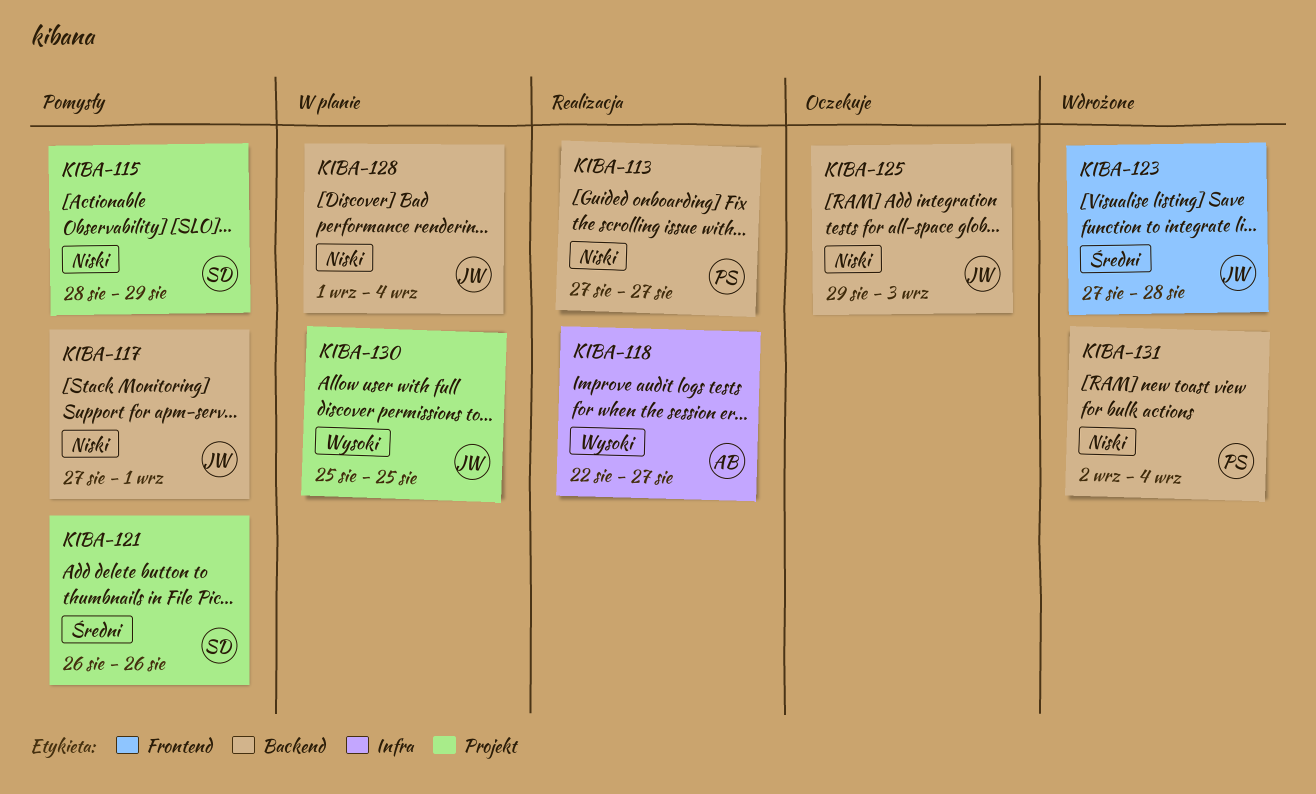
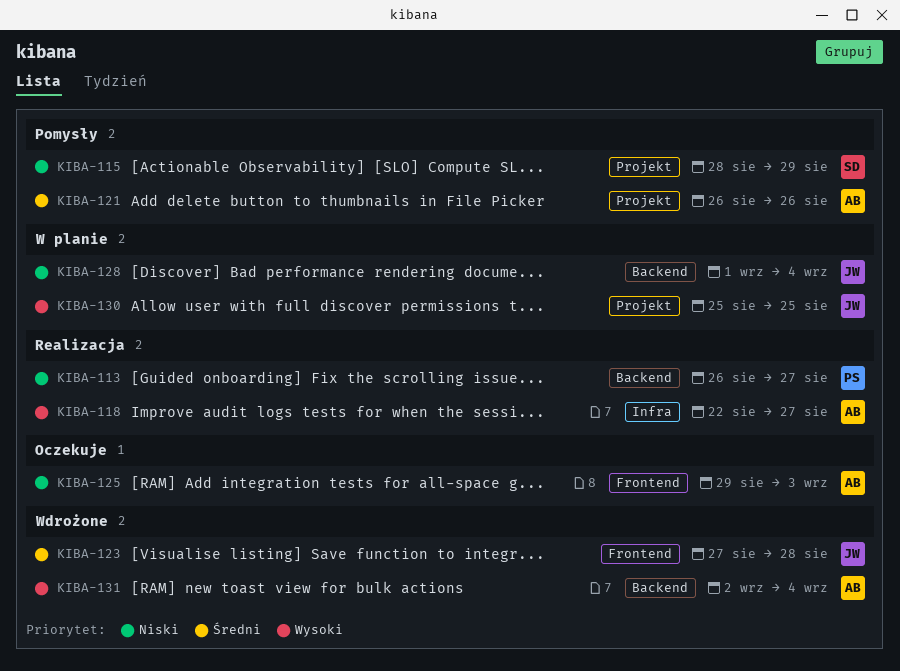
KIBA-113, start: Aug 27 -> Aug 26
KIBA-117: present -> none
KIBA-121, owner: SD -> AB
KIBA-125, owner: JW -> AB
KIBA-125, label: Backend -> Frontend
KIBA-131, owner: PS -> AB
KIBA-131, priority: Niski -> Wysoki

